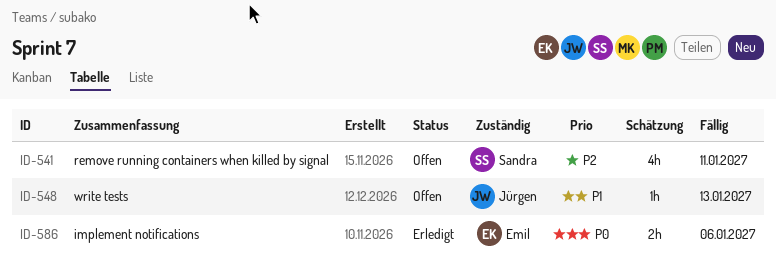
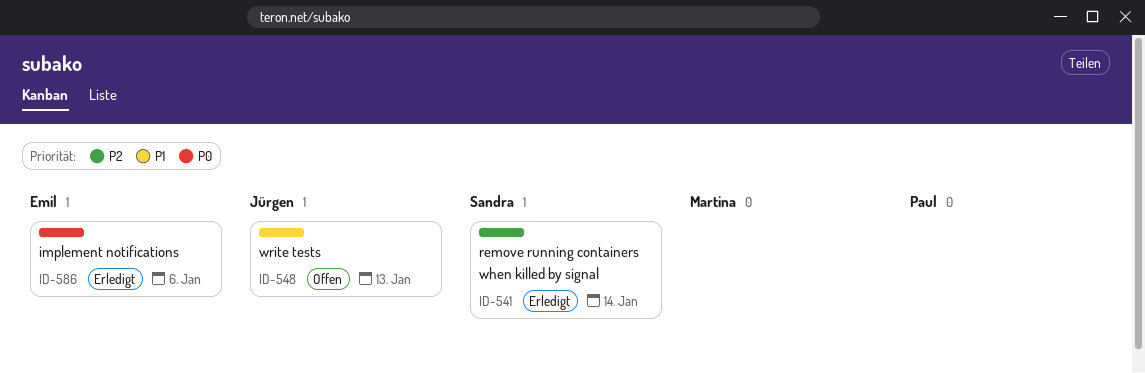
ID-541, status: Offen -> Erledigt
ID-541, due: Jan 11 -> Jan 14

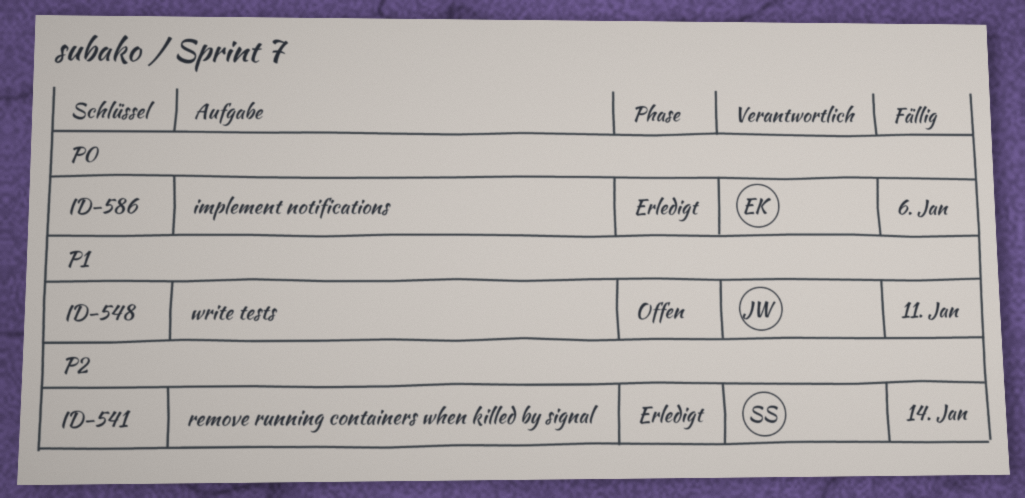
ID-548, due: Jan 13 -> Jan 11

